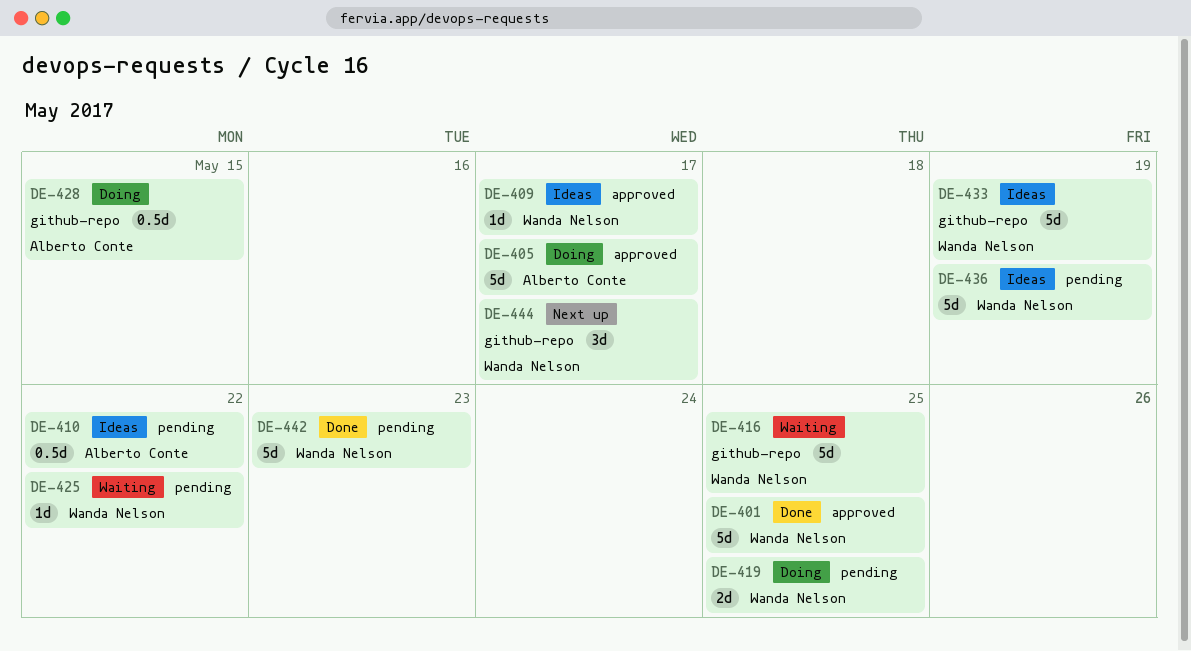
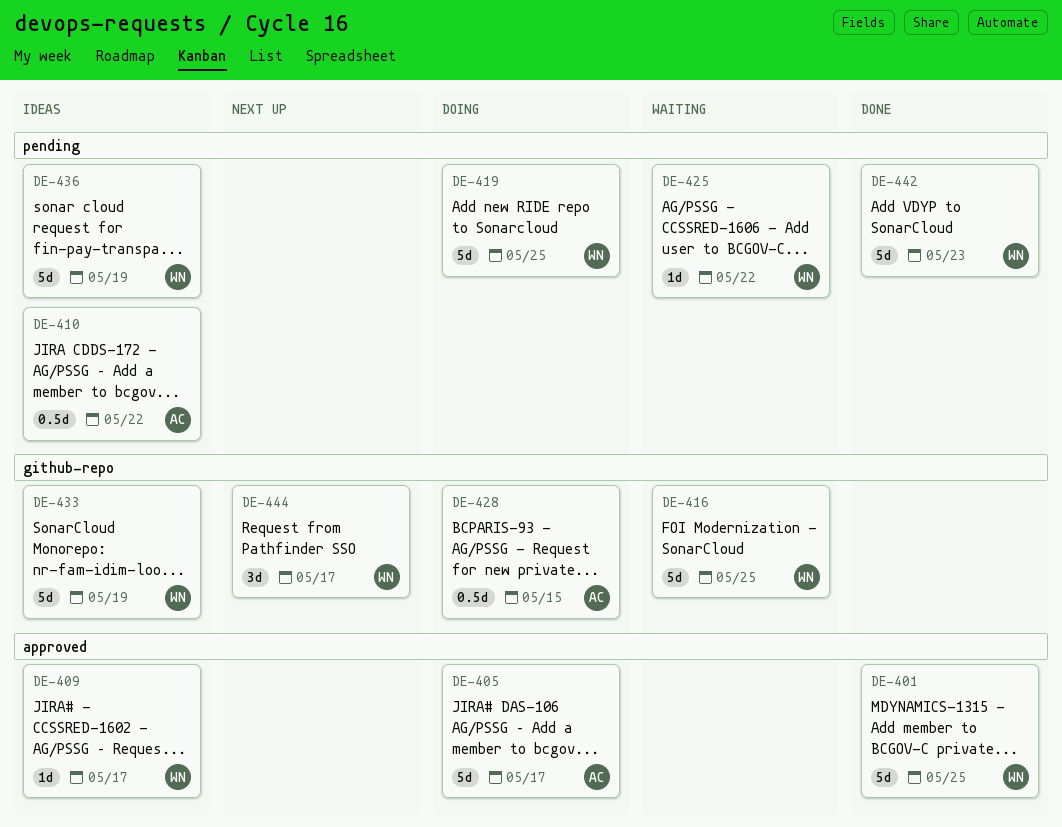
DE-419, estimate: 2d -> 5d

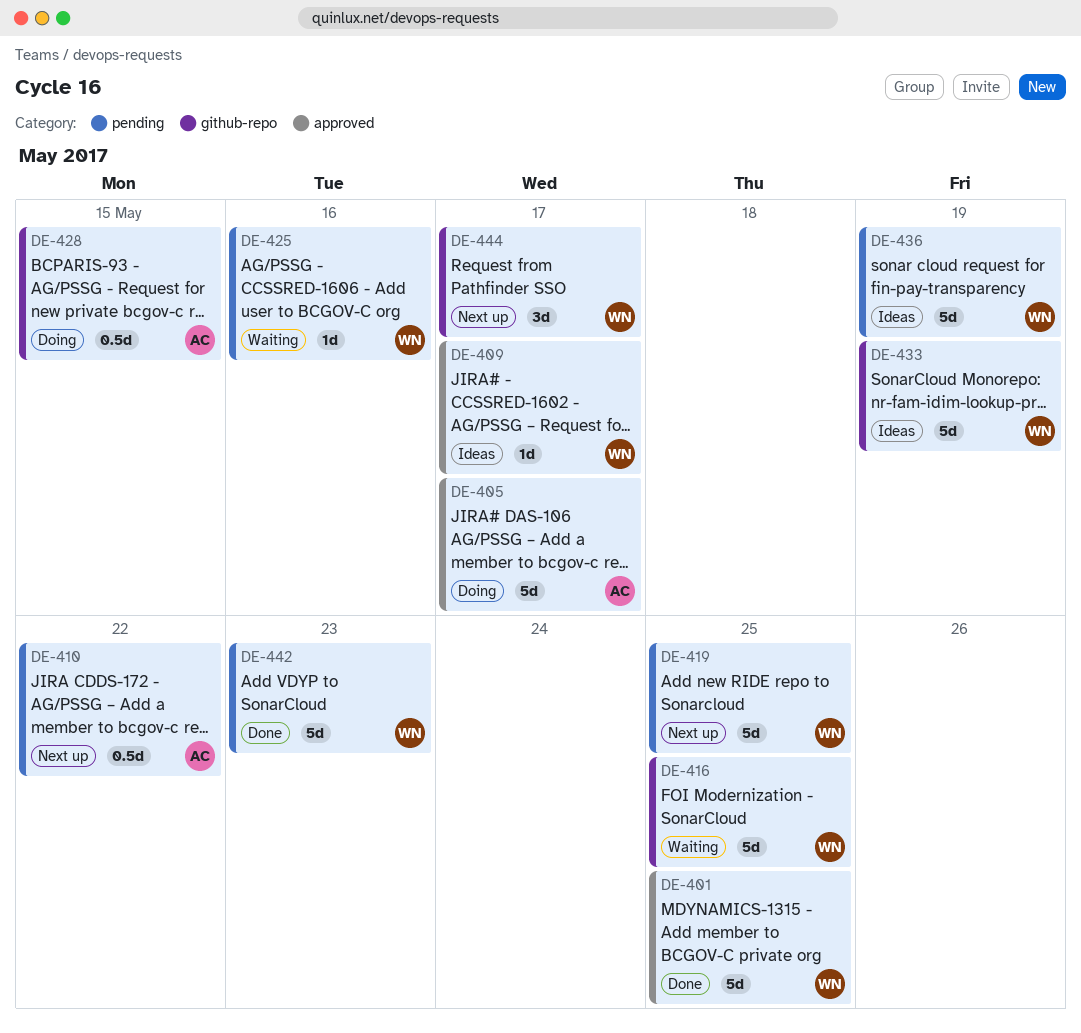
DE-410, status: Ideas -> Next up
DE-419, status: Doing -> Next up
DE-425, due: May 22 -> May 16

